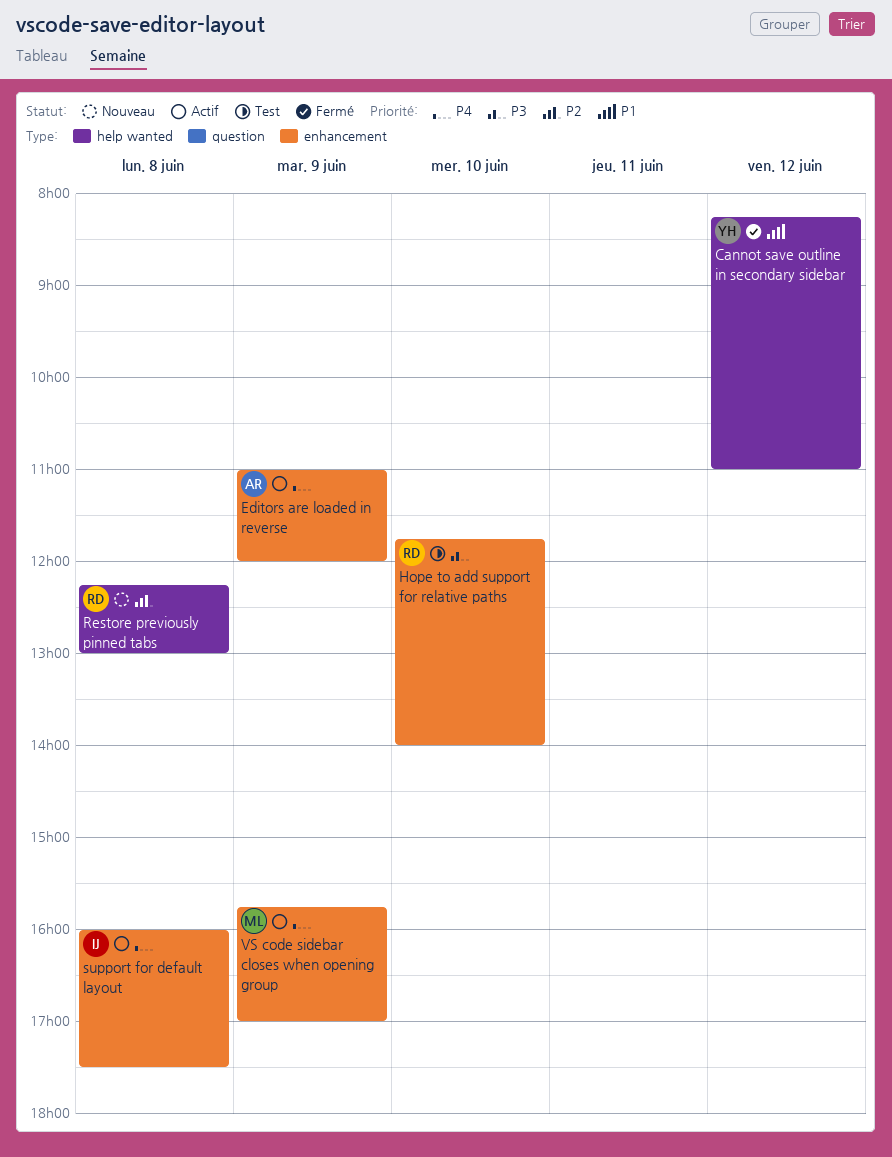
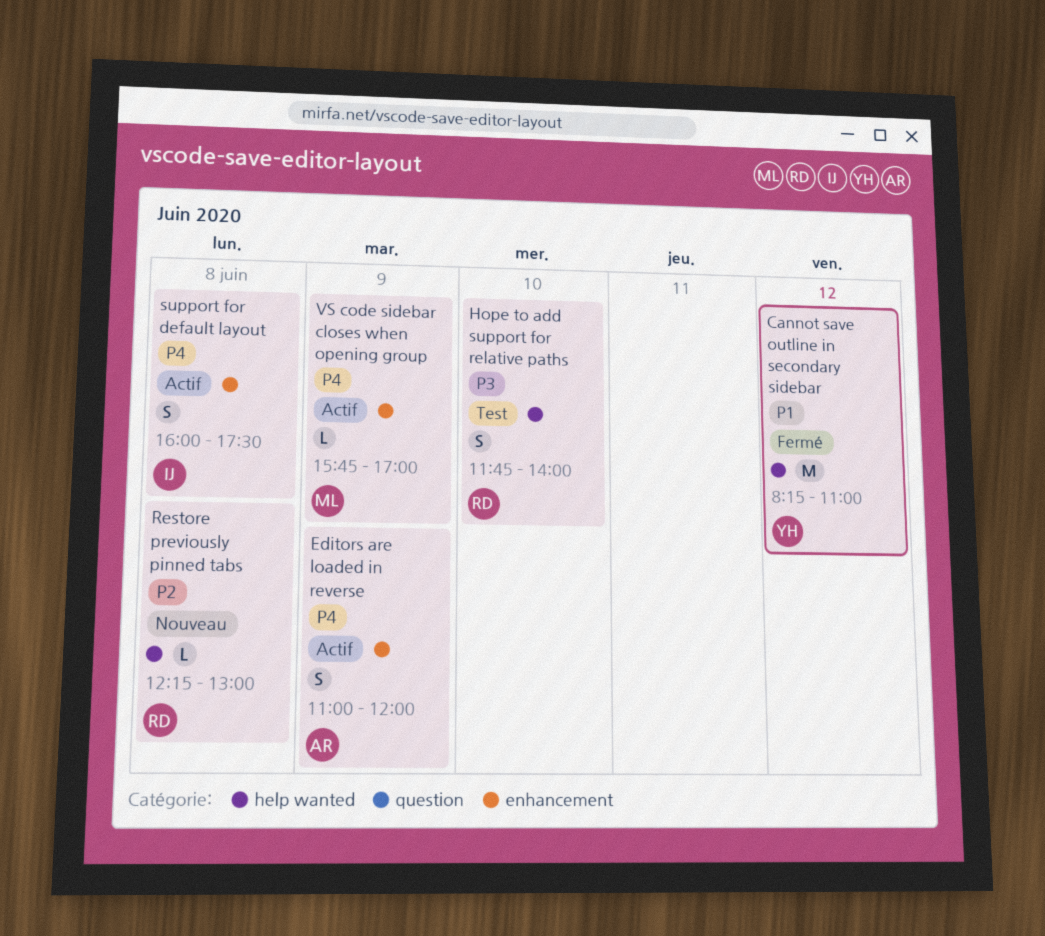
Hope to add support for relative paths, label: enhancement -> help wanted

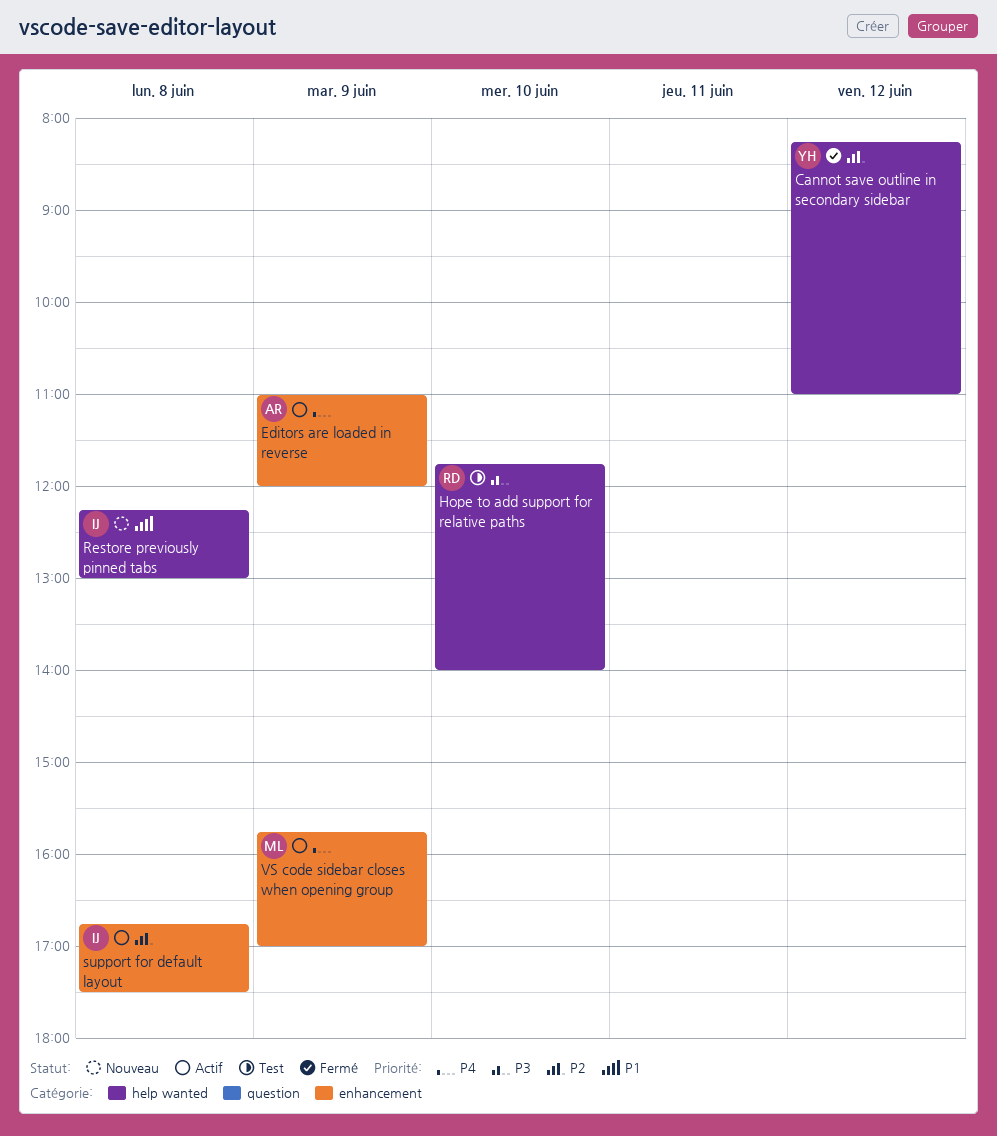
Cannot save outline in secondary sidebar, priority: P1 -> P2
Restore previously pinned tabs, owner: RD -> IJ
Restore previously pinned tabs, priority: P2 -> P1
support for default layout, priority: P4 -> P2
support for default layout, begins: 16:00 -> 16:45

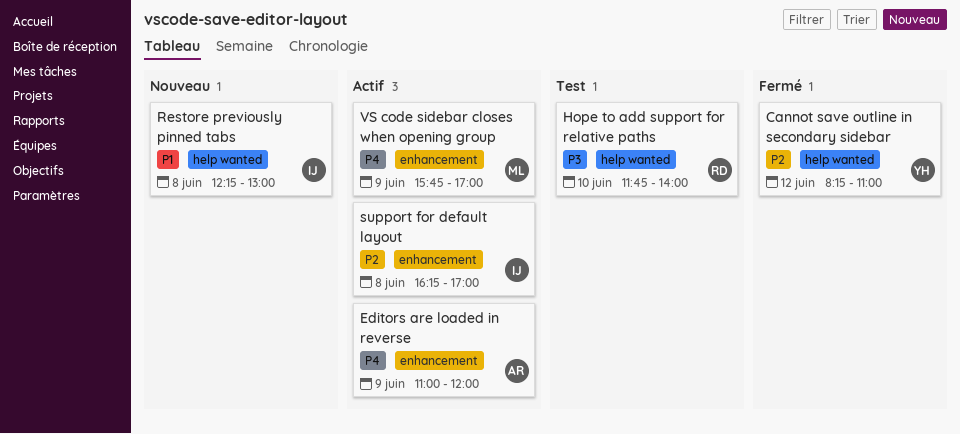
support for default layout, begins: 16:45 -> 16:15
support for default layout, ends: 17:30 -> 17:00

